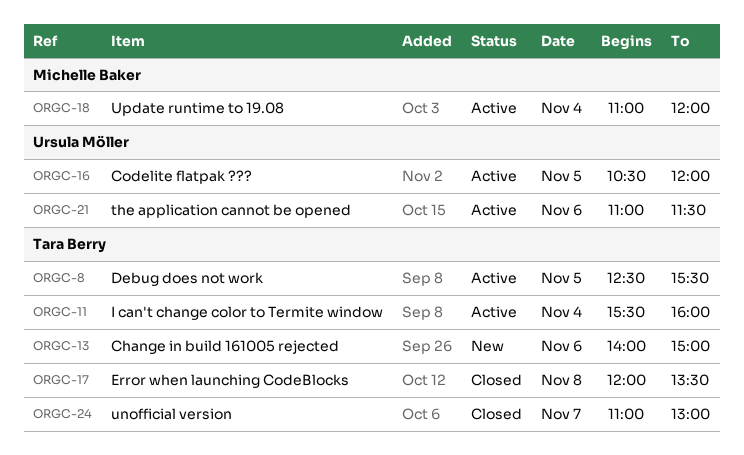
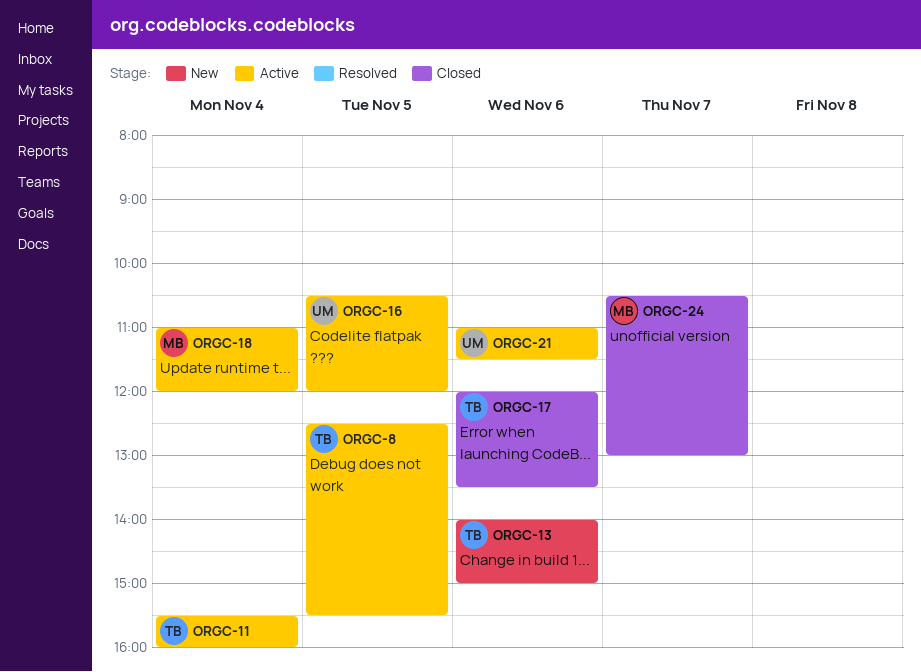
ORGC-17, day: Nov 8 -> Nov 6
ORGC-24, owner: Tara Berry -> Michelle Baker
ORGC-24, begins: 11:00 -> 10:30

